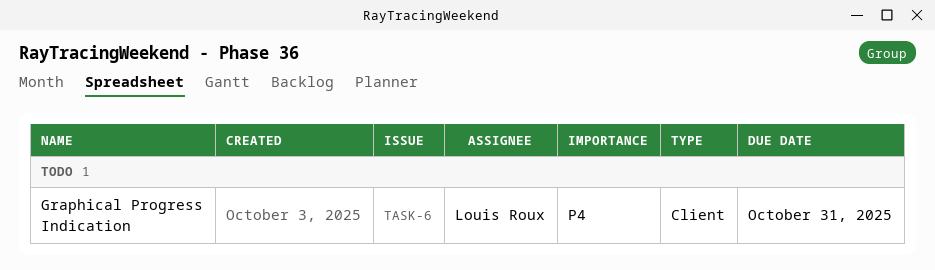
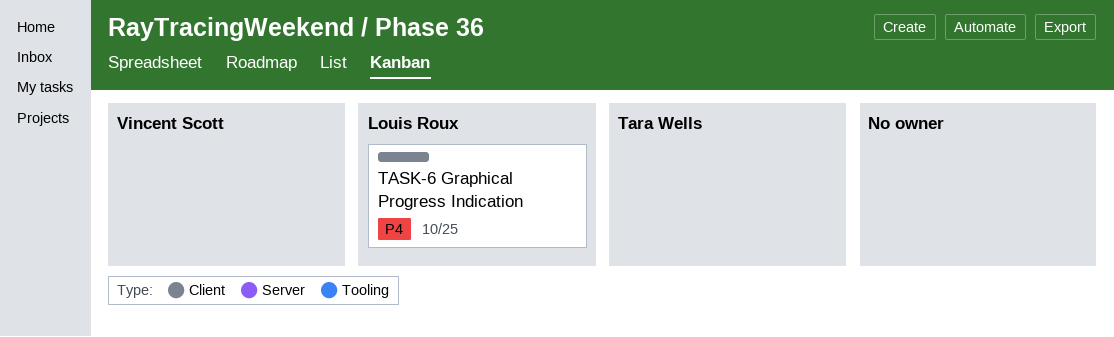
TASK-6, due: Oct 31 -> Oct 25

